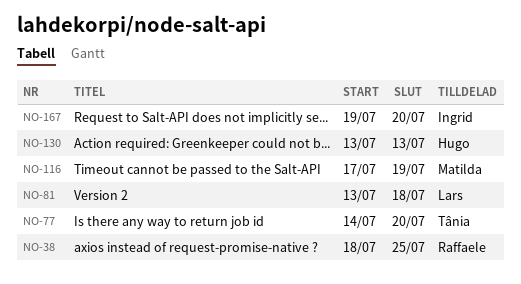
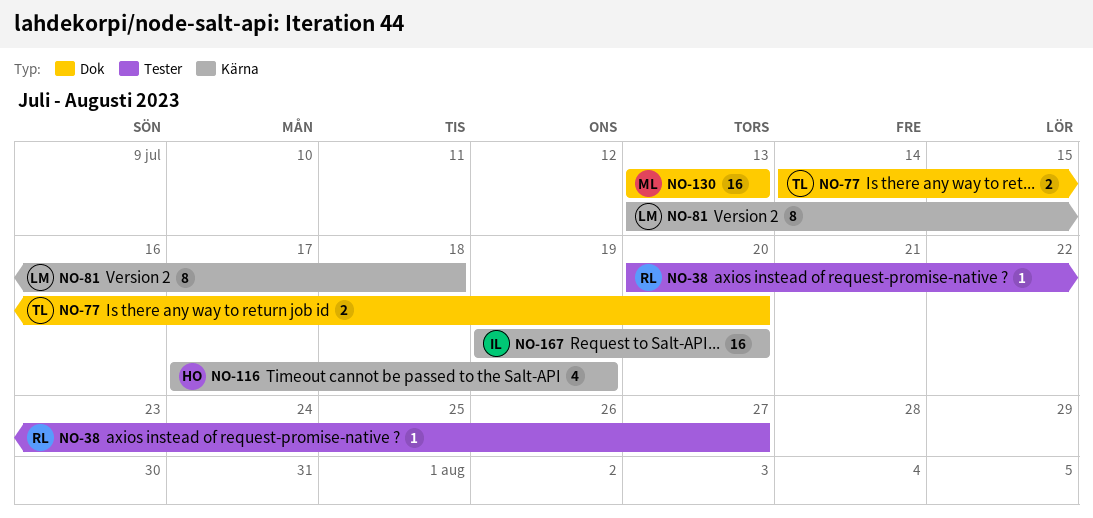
NO-38, start: Jul 18 -> Jul 20
NO-38, due: Jul 25 -> Jul 27
NO-116, owner: Matilda -> Hugo
NO-130, owner: Hugo -> Matilda

